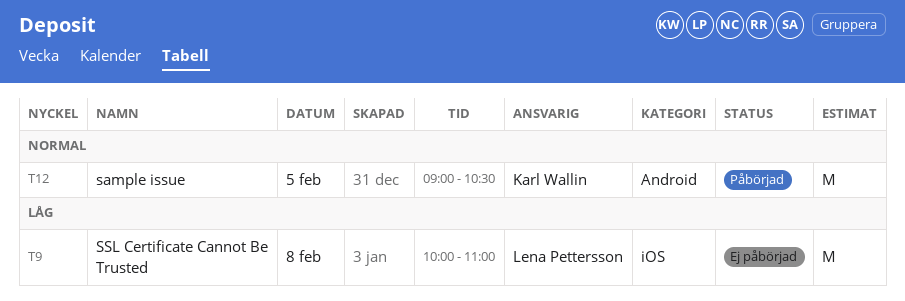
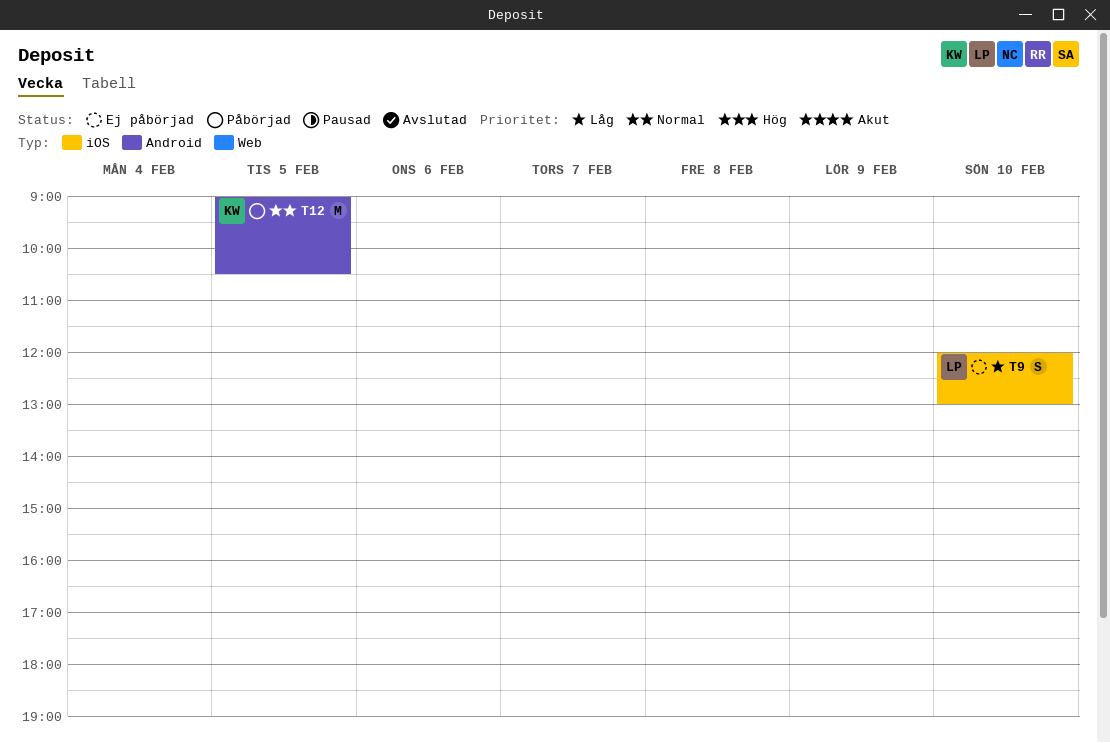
T9, estimate: M -> S
T9, day: Feb 8 -> Feb 10
T9, begins: 10:00 -> 12:00
T9, ends: 11:00 -> 13:00

